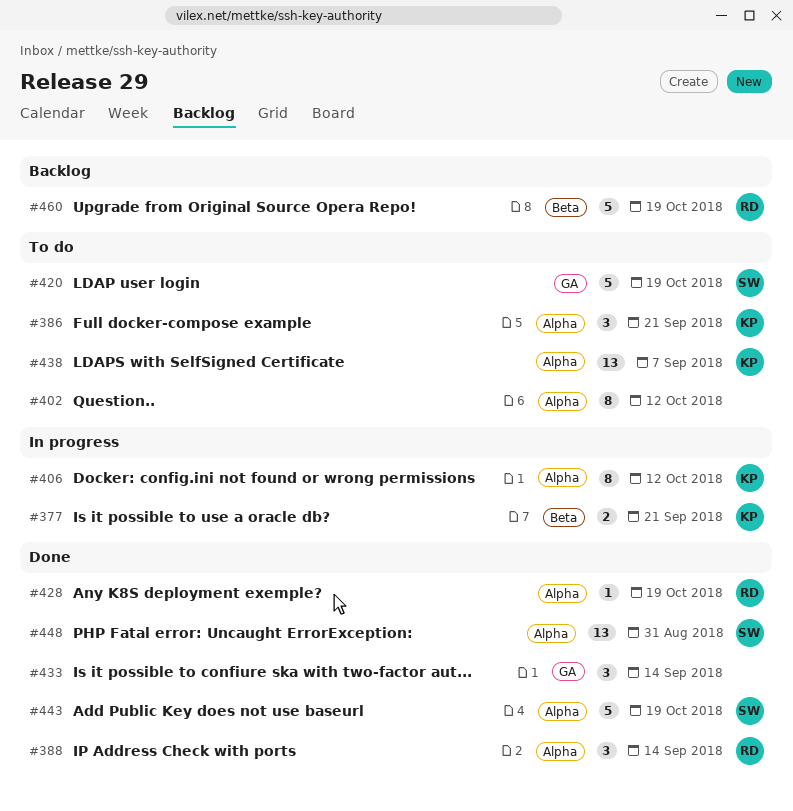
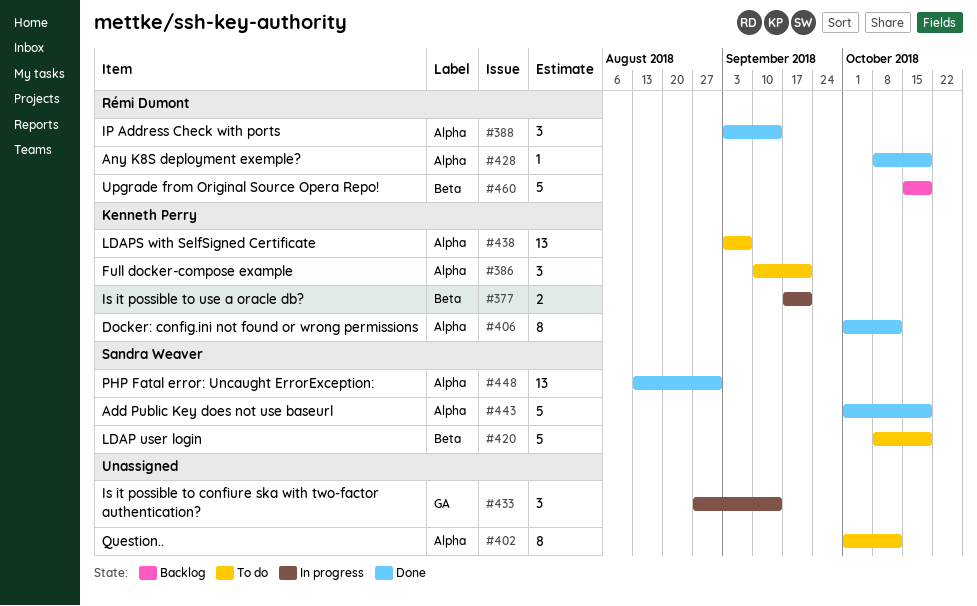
#406, status: In progress -> Done
#420, label: GA -> Beta
#433, status: Done -> In progress

